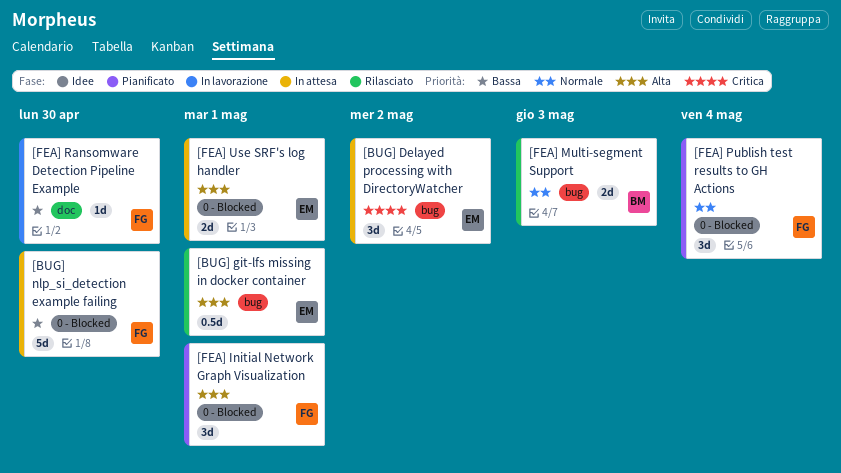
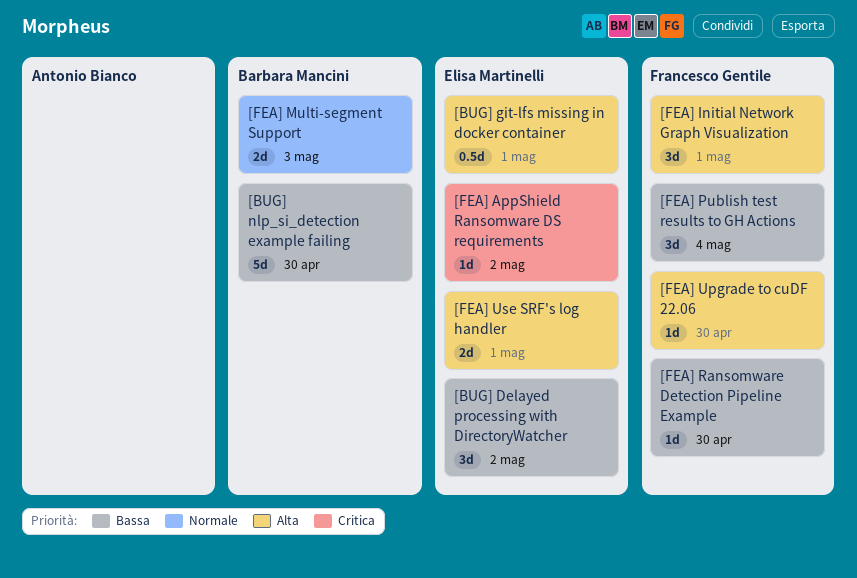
[BUG] Delayed processing with DirectoryWatcher, priority: Critica -> Bassa
[BUG] nlp_si_detection example failing, owner: Francesco Gentile -> Barbara Mancini
[FEA] AppShield Ransomware DS requirements: none -> present
[FEA] Publish test results to GH Actions, priority: Normale -> Bassa
[FEA] Upgrade to cuDF 22.06: none -> present

